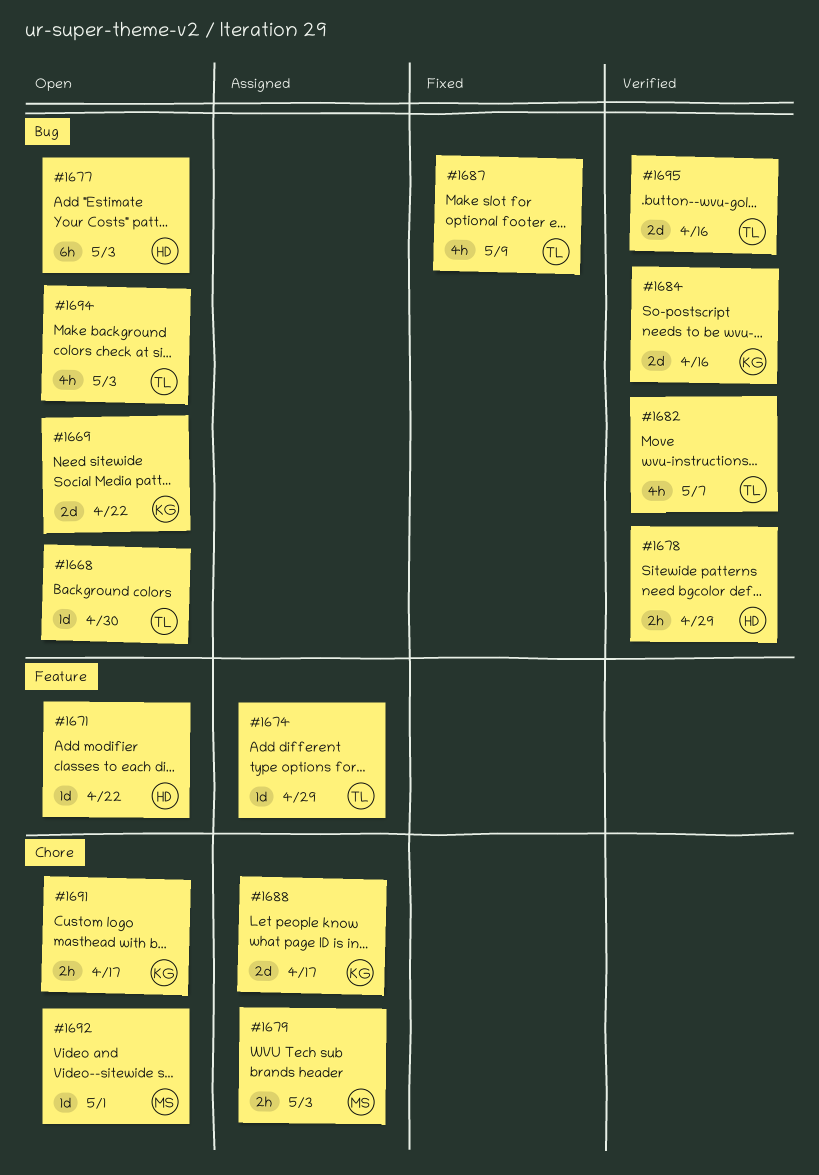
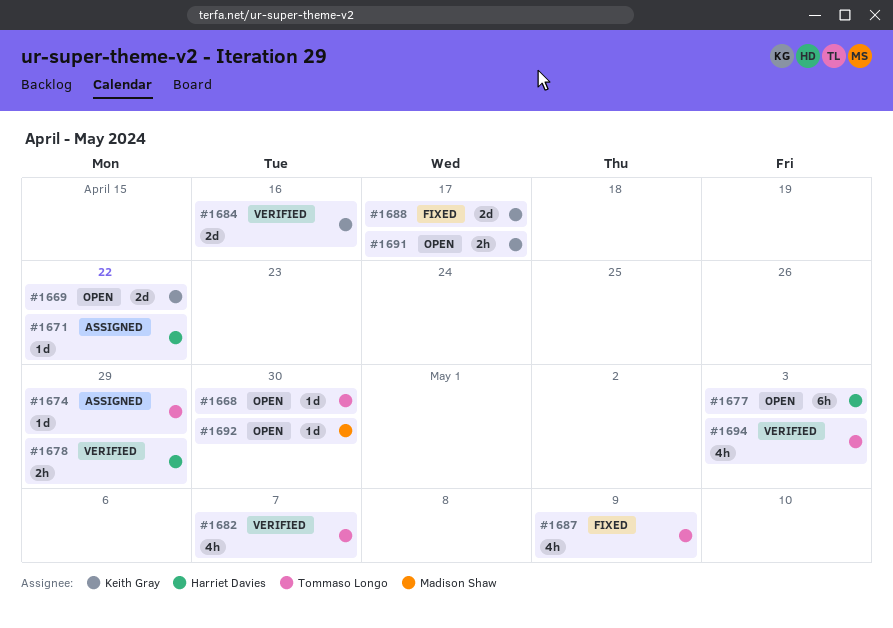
#1671, status: Open -> Assigned
#1679: present -> none
#1688, status: Assigned -> Fixed
#1692, due: May 1 -> Apr 30
#1694, status: Open -> Verified
#1695: present -> none

